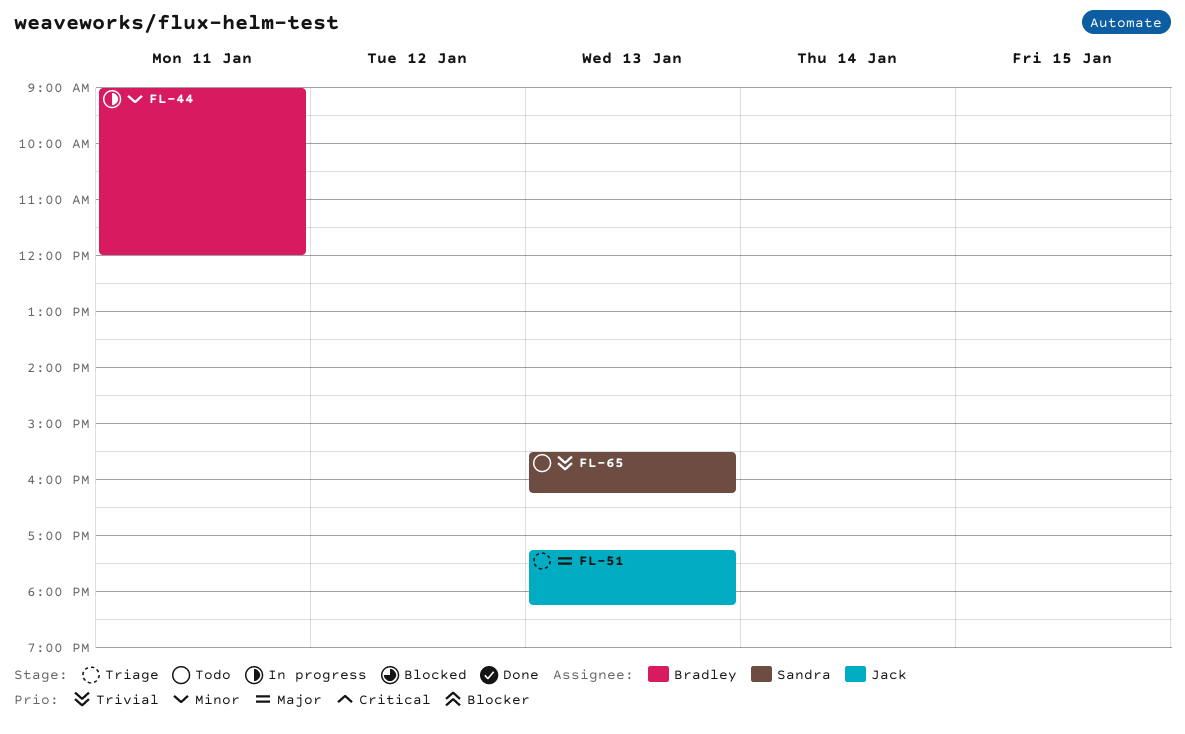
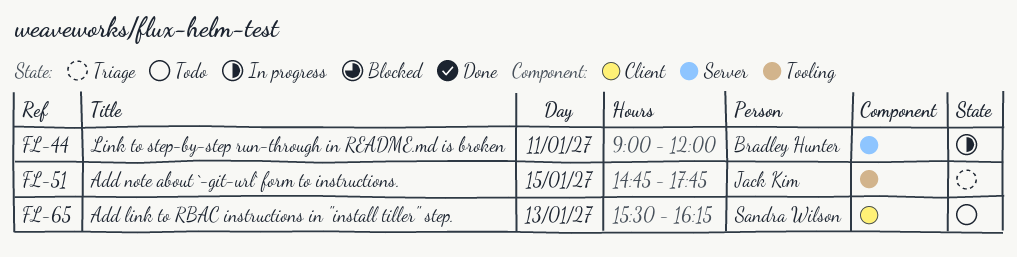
FL-51, day: Jan 13 -> Jan 15
FL-51, begins: 17:15 -> 14:45
FL-51, ends: 18:15 -> 17:45

